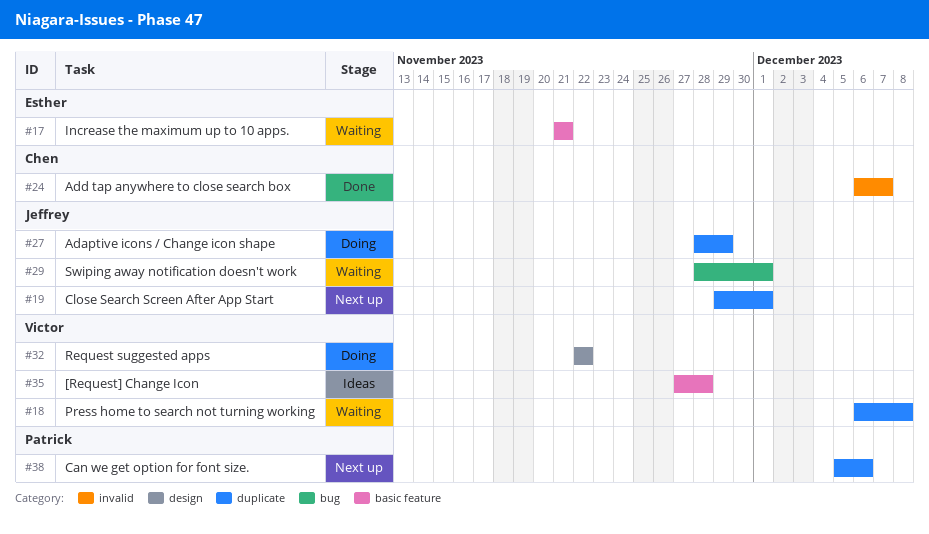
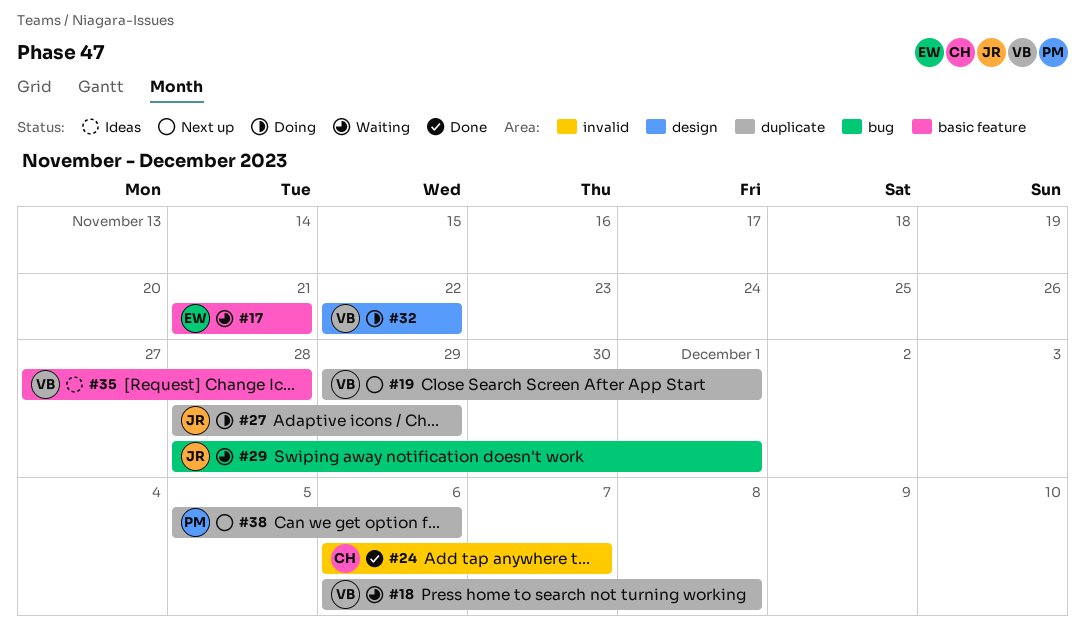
#19, owner: Jeffrey -> Victor

